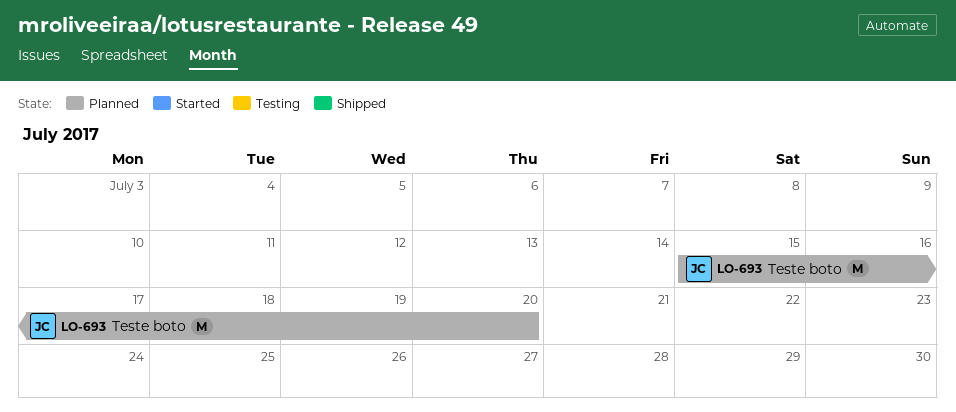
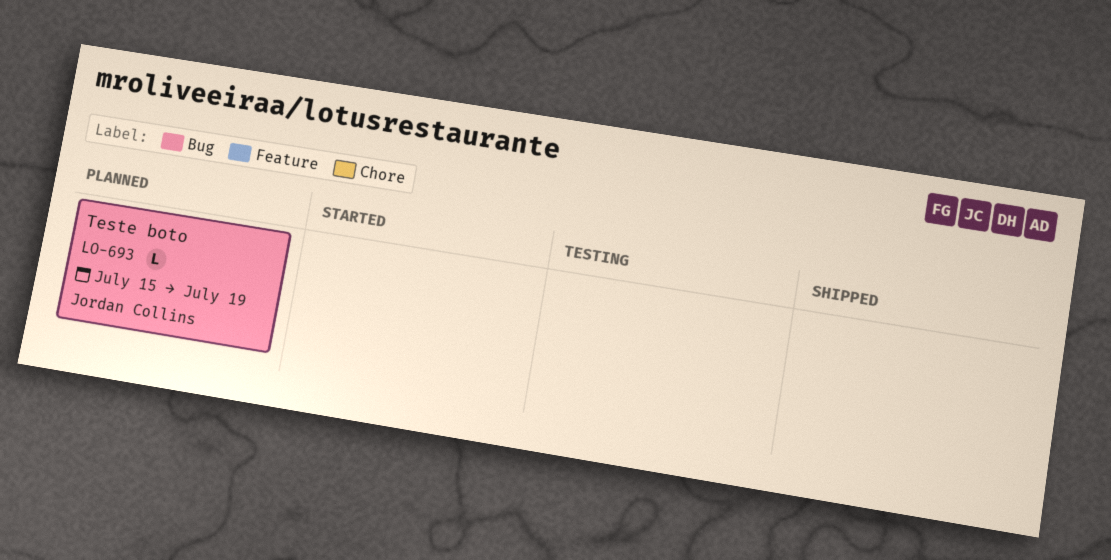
LO-693, estimate: M -> L
LO-693, due: Jul 20 -> Jul 19

